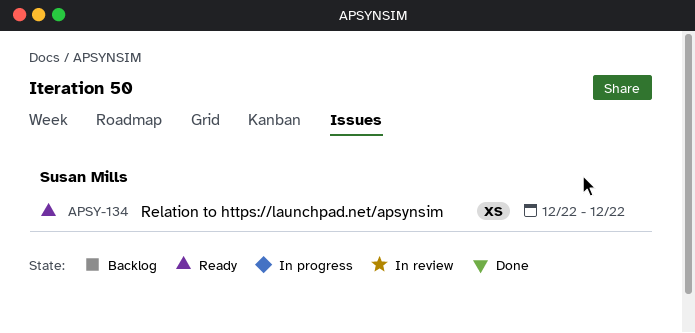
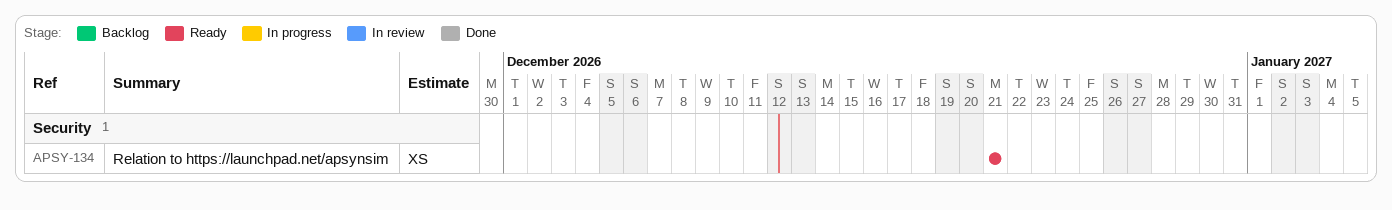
APSY-134, start: Dec 22 -> Dec 21
APSY-134, due: Dec 22 -> Dec 21

